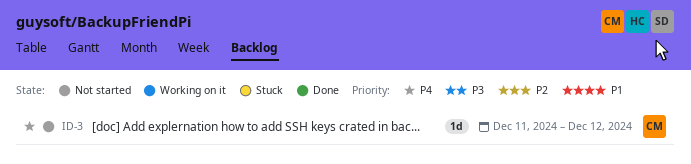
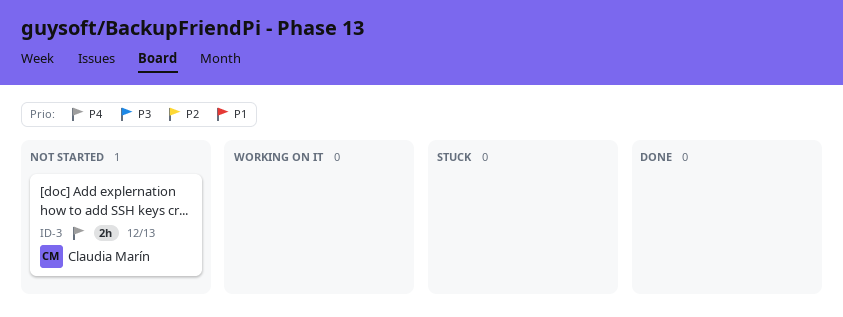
ID-3, estimate: 1d -> 2h
ID-3, due: Dec 12 -> Dec 13

